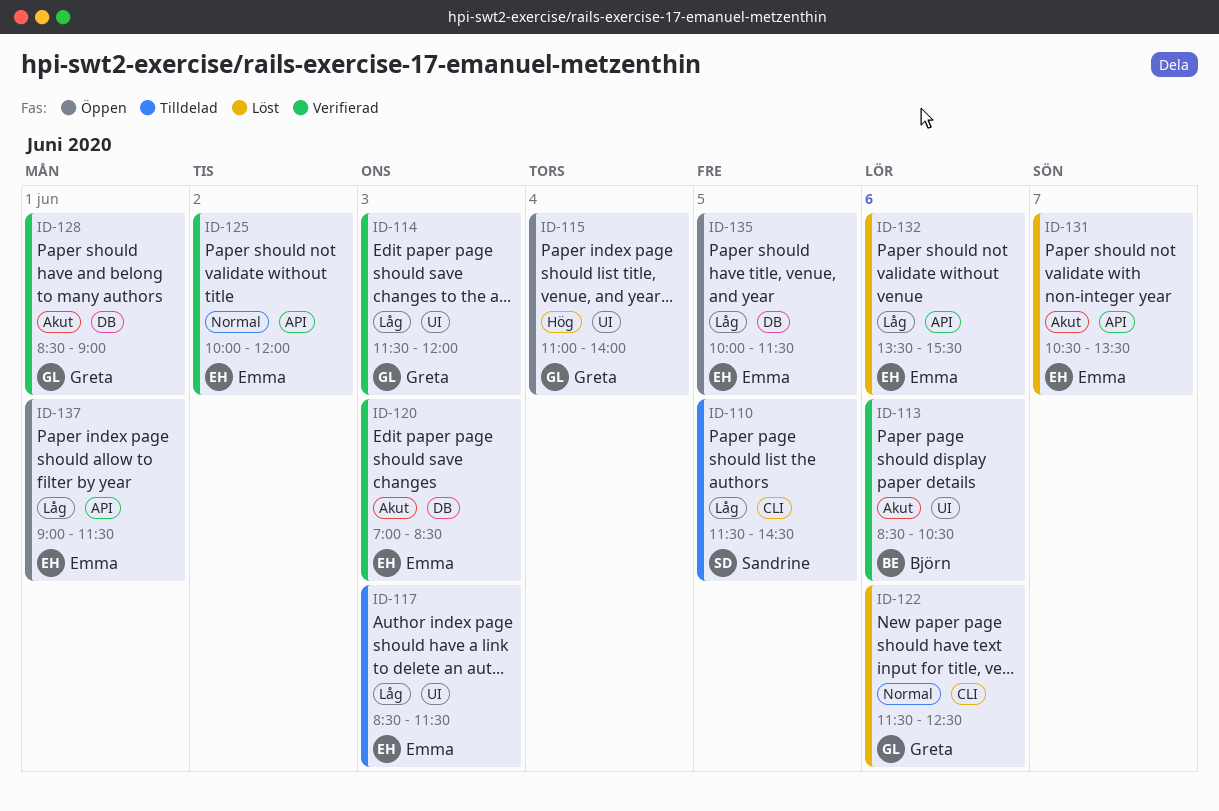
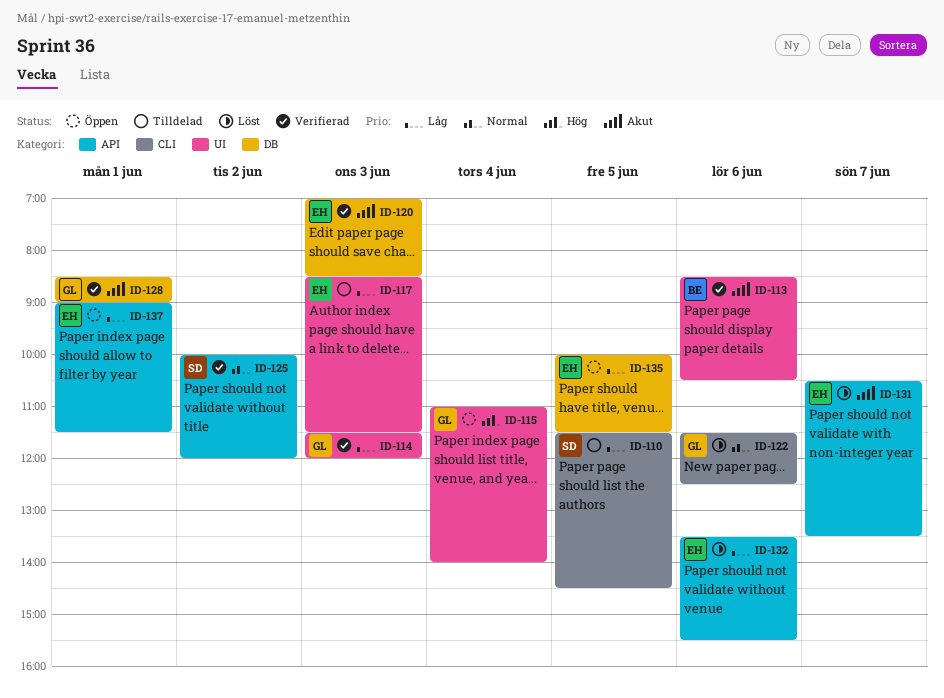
ID-125, owner: Emma -> Sandrine

